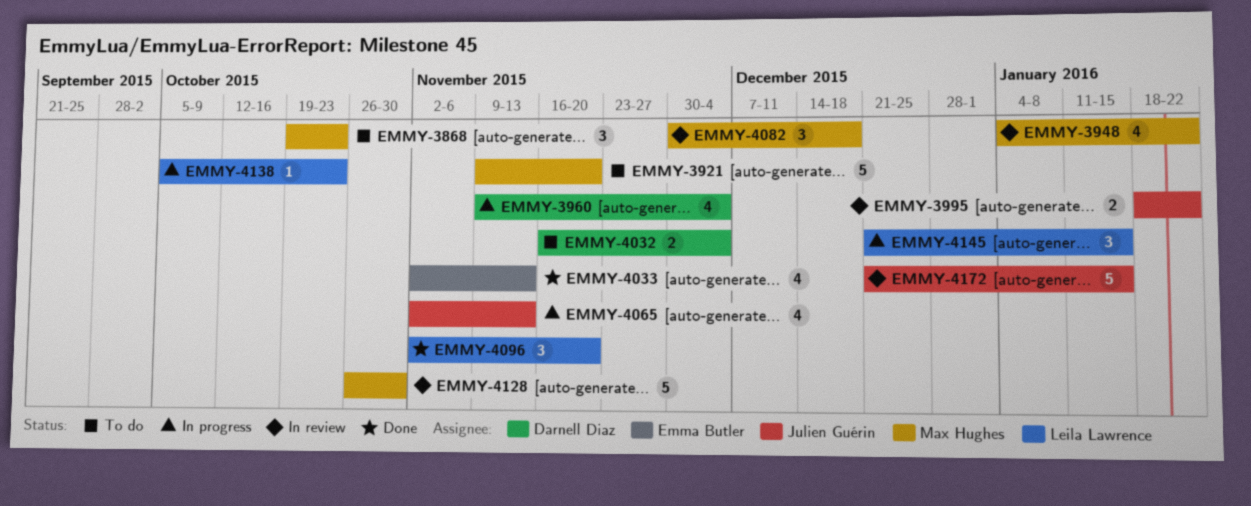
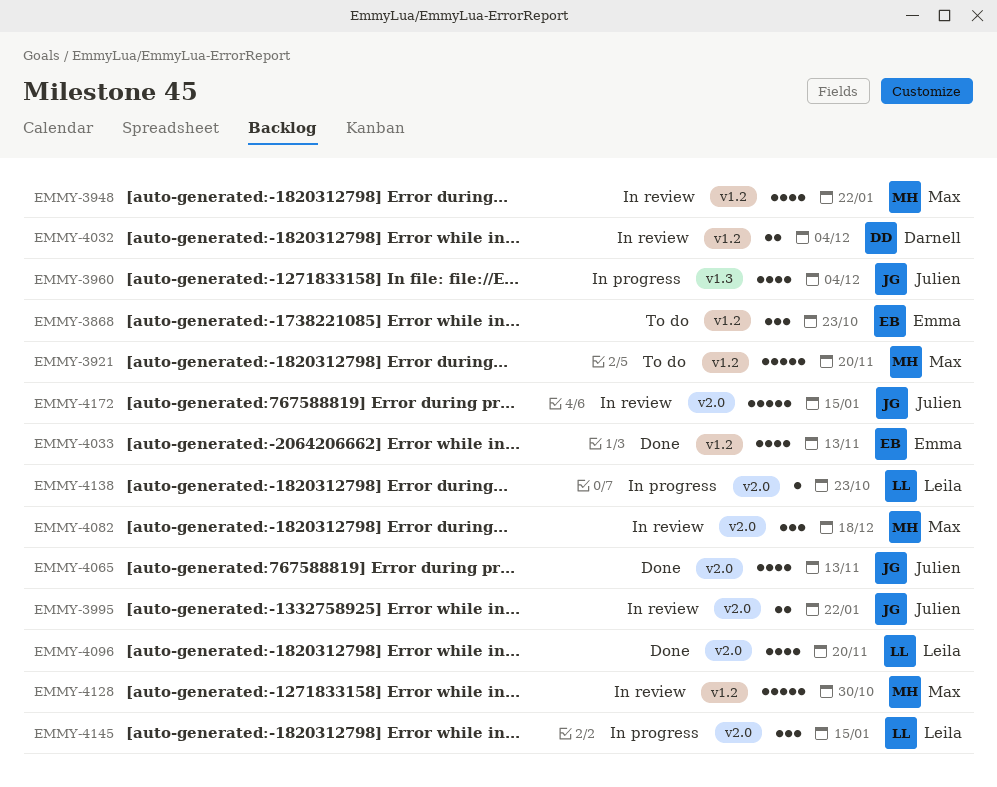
EMMY-3868, owner: Max Hughes -> Emma Butler
EMMY-3960, owner: Darnell Diaz -> Julien Guérin
EMMY-4032, status: To do -> In review
EMMY-4065, status: In progress -> Done
EMMY-4096, estimate: 3 -> 4

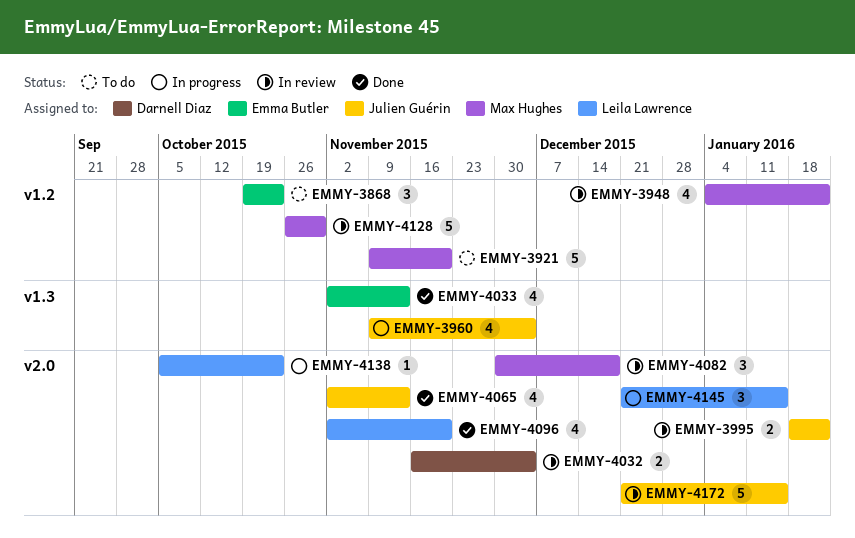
EMMY-4032, label: v1.2 -> v2.0
EMMY-4033, label: v1.2 -> v1.3

